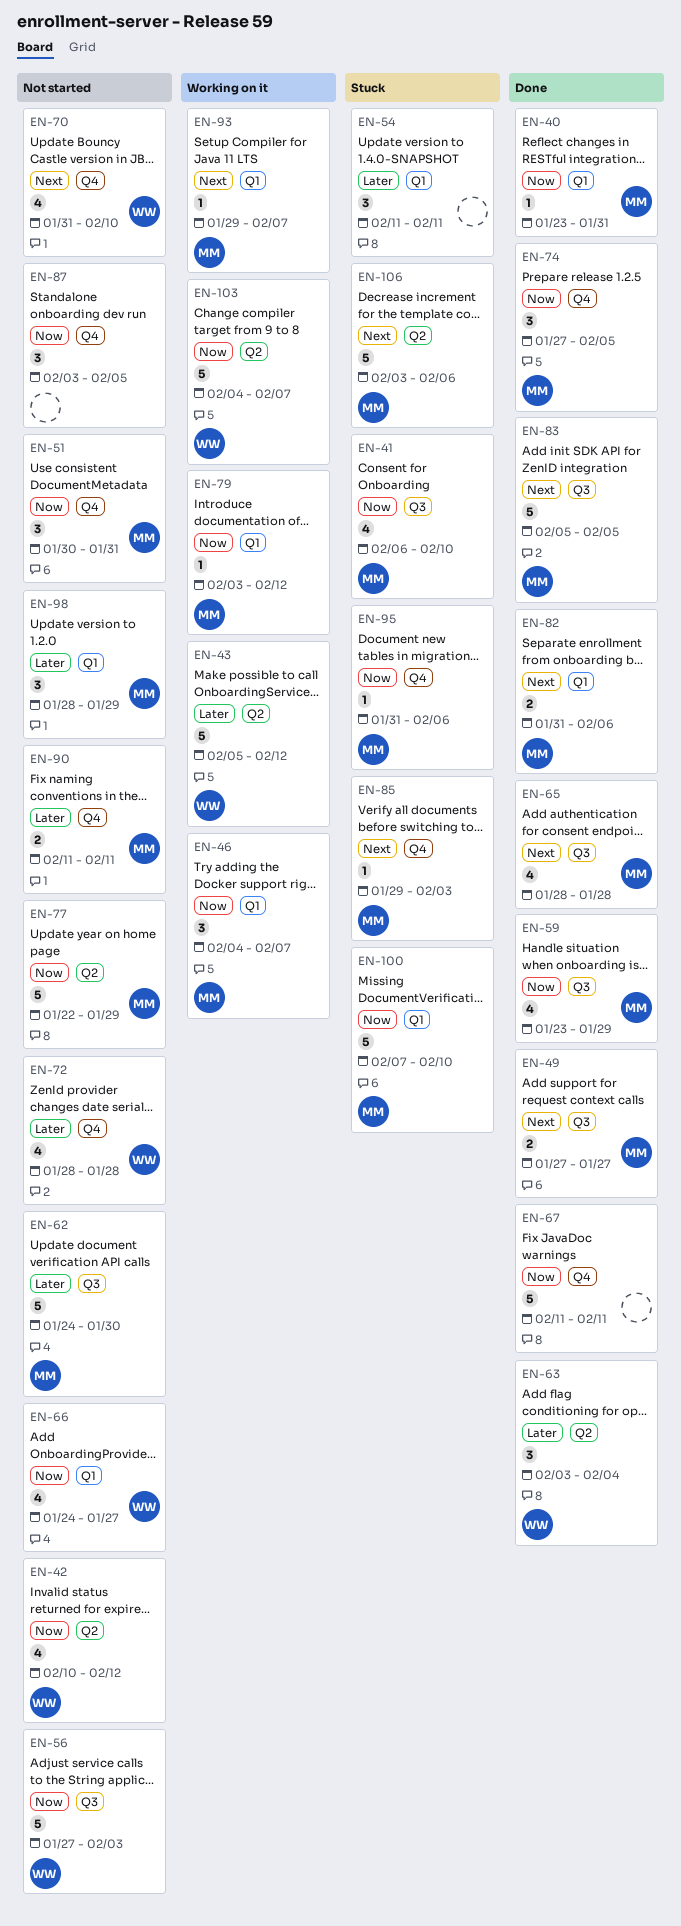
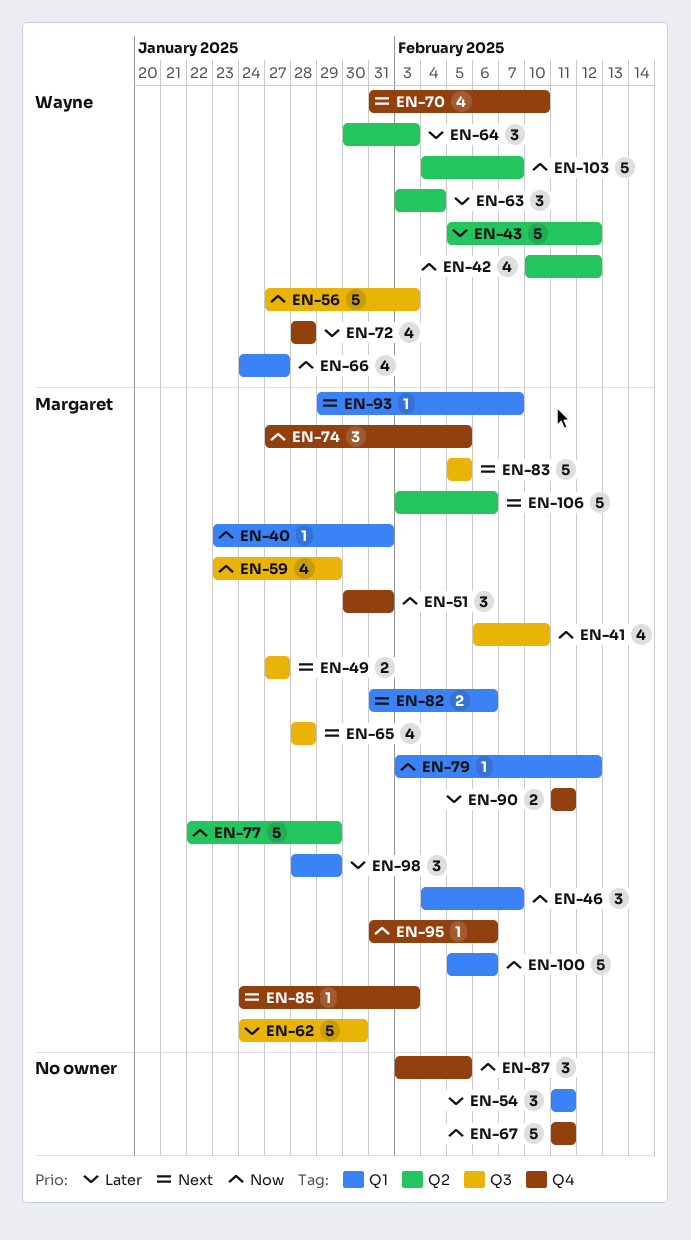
EN-64: none -> present
EN-85, start: Jan 29 -> Jan 24
EN-100, start: Feb 7 -> Feb 5
EN-100, due: Feb 10 -> Feb 6

